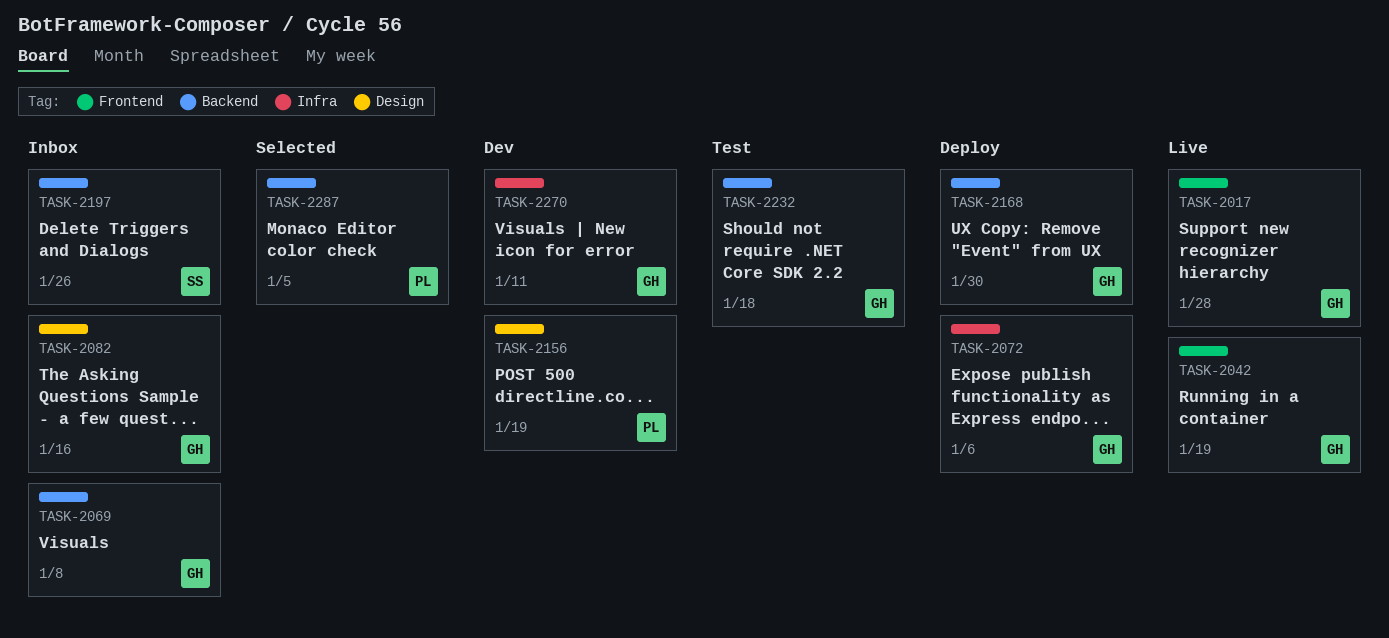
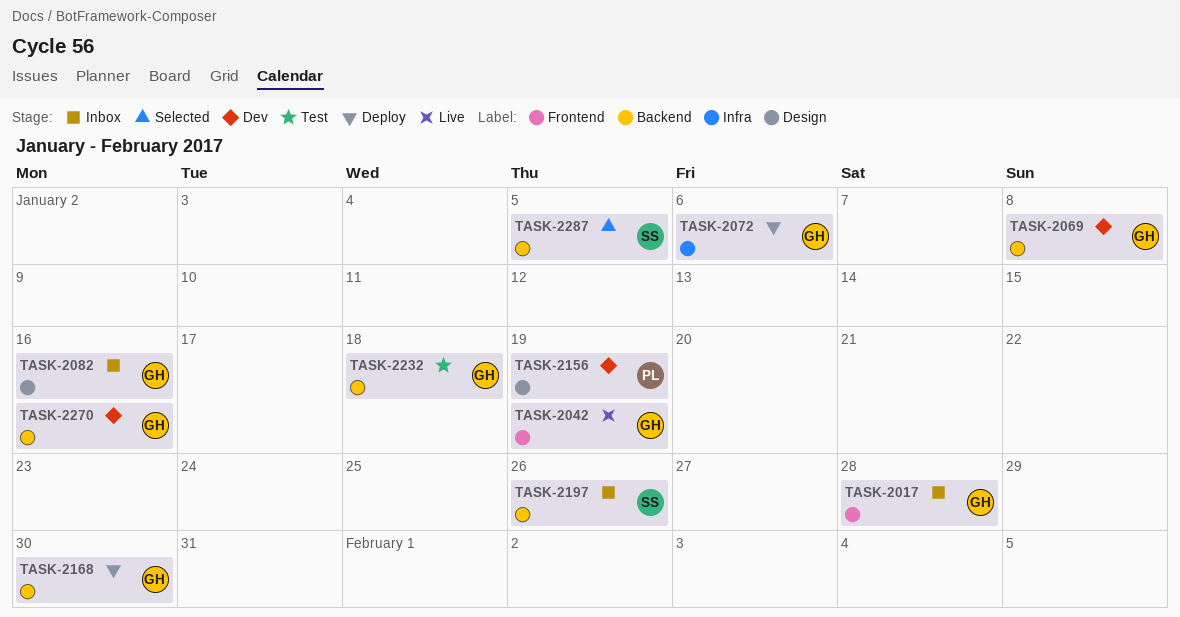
TASK-2017, status: Live -> Inbox
TASK-2069, status: Inbox -> Dev
TASK-2270, label: Infra -> Backend
TASK-2270, due: Jan 11 -> Jan 16
TASK-2287, owner: PL -> SS

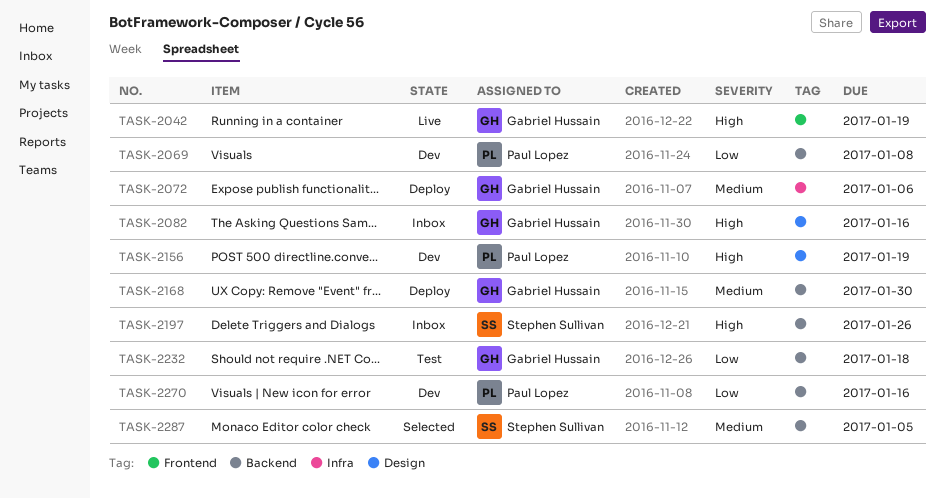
TASK-2017: present -> none
TASK-2069, owner: Gabriel Hussain -> Paul Lopez
TASK-2270, owner: Gabriel Hussain -> Paul Lopez

